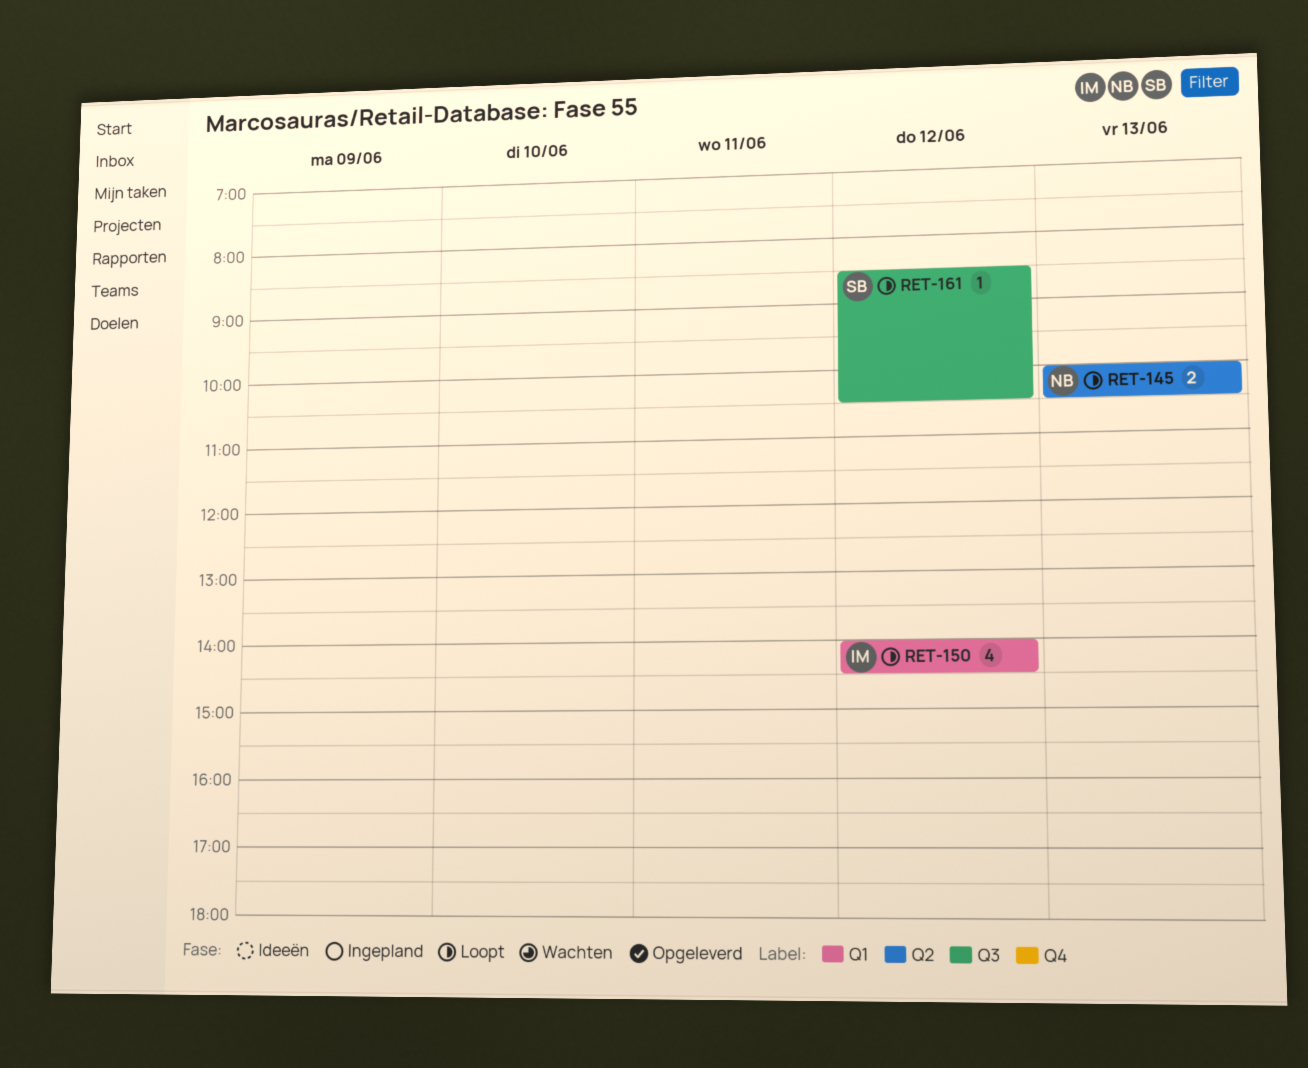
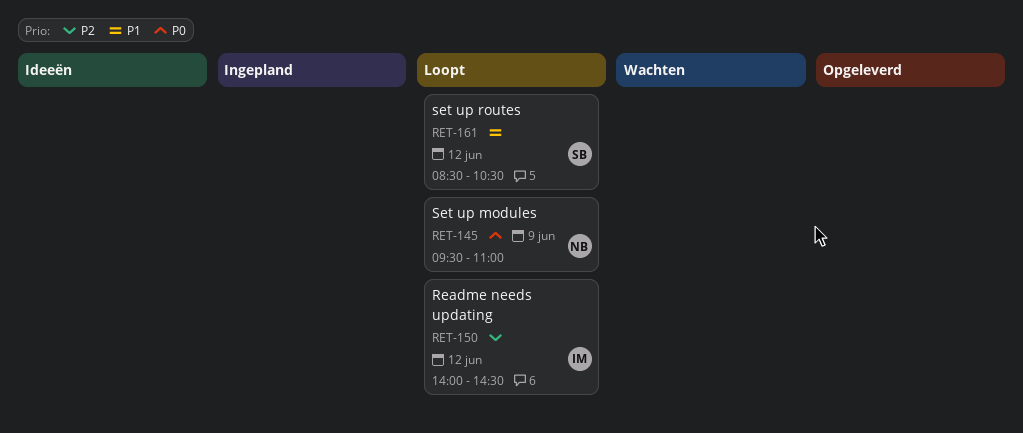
RET-145, day: Jun 13 -> Jun 9
RET-145, begins: 10:00 -> 09:30
RET-145, ends: 10:30 -> 11:00

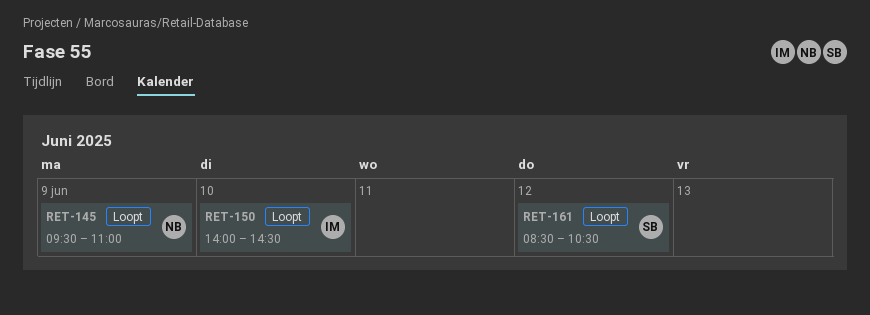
RET-150, day: Jun 12 -> Jun 10

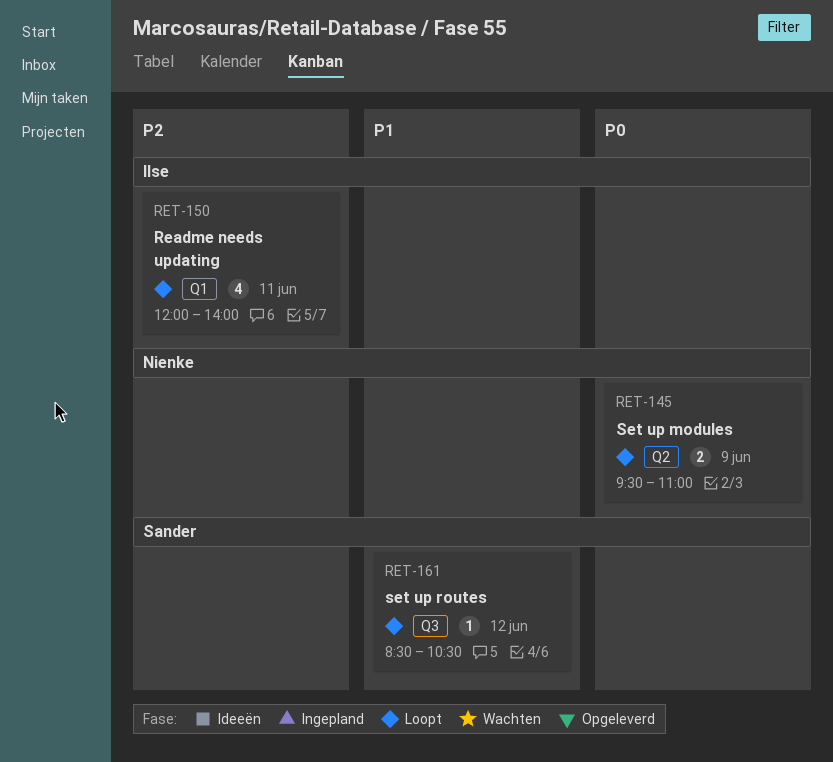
RET-150, day: Jun 10 -> Jun 11
RET-150, begins: 14:00 -> 12:00
RET-150, ends: 14:30 -> 14:00

